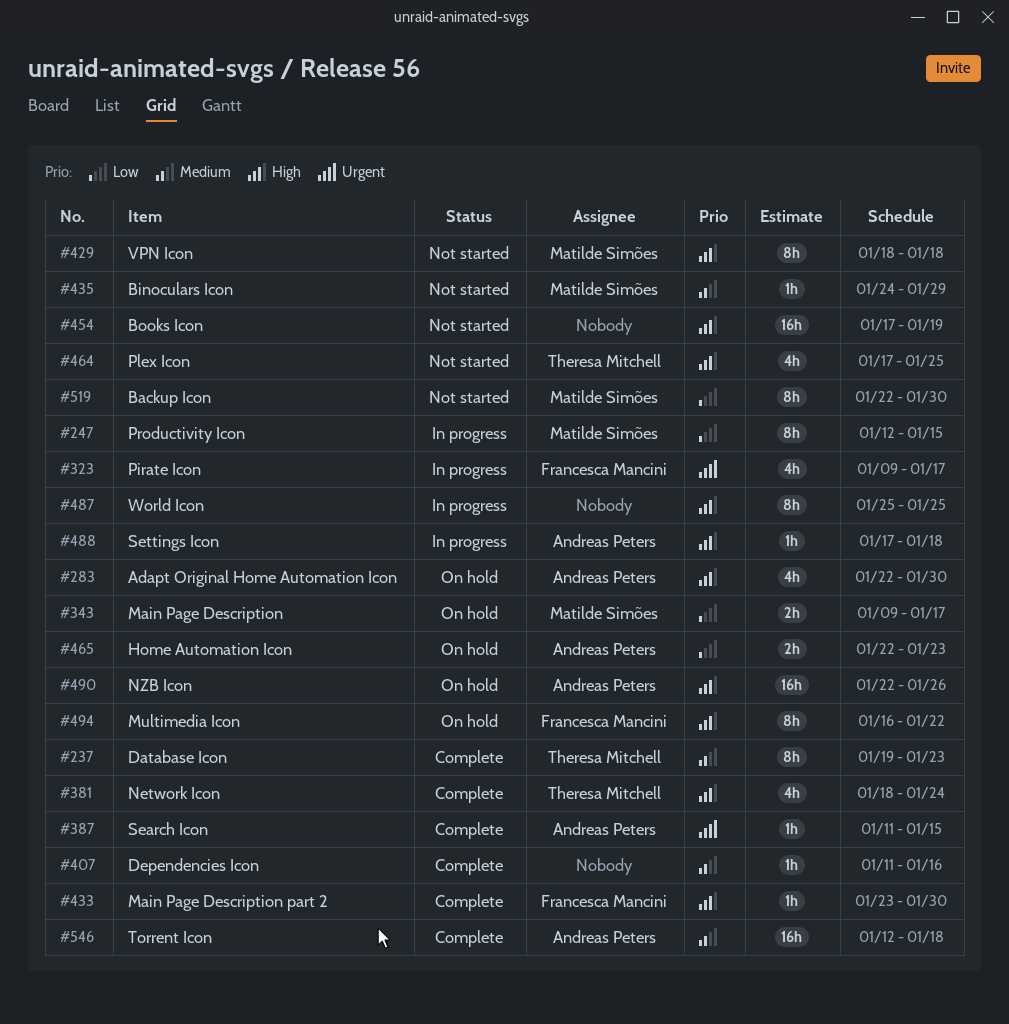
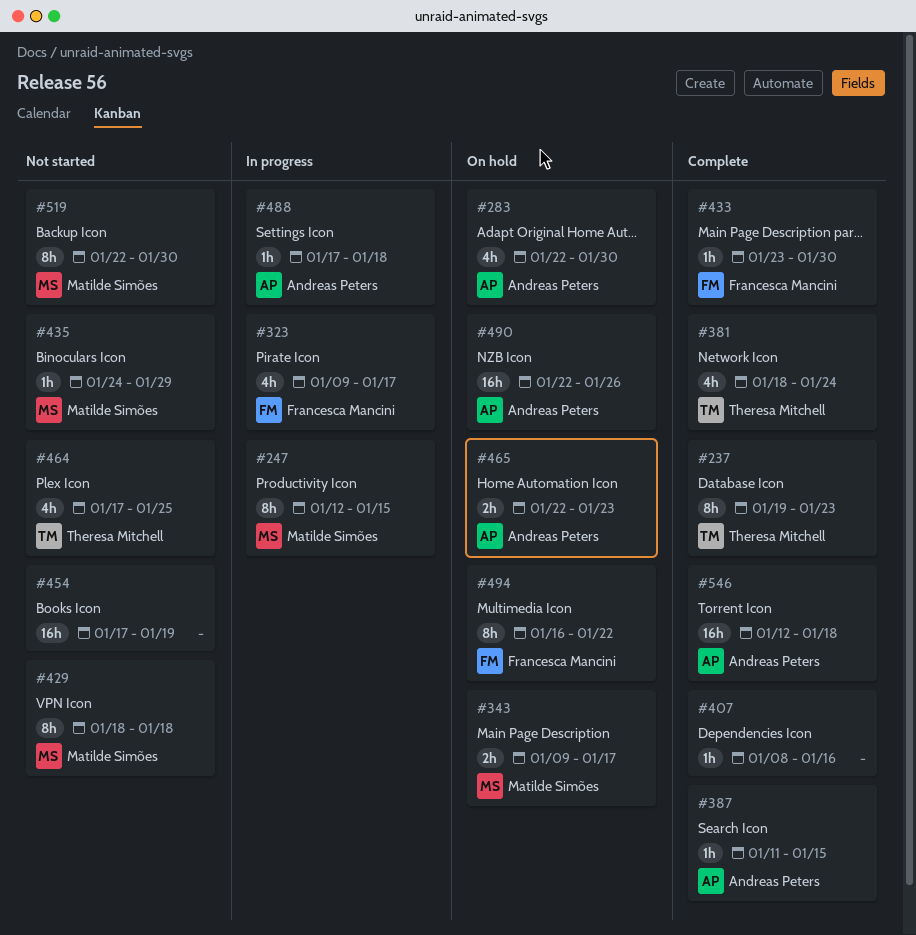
#407, start: Jan 11 -> Jan 8
#487: present -> none

